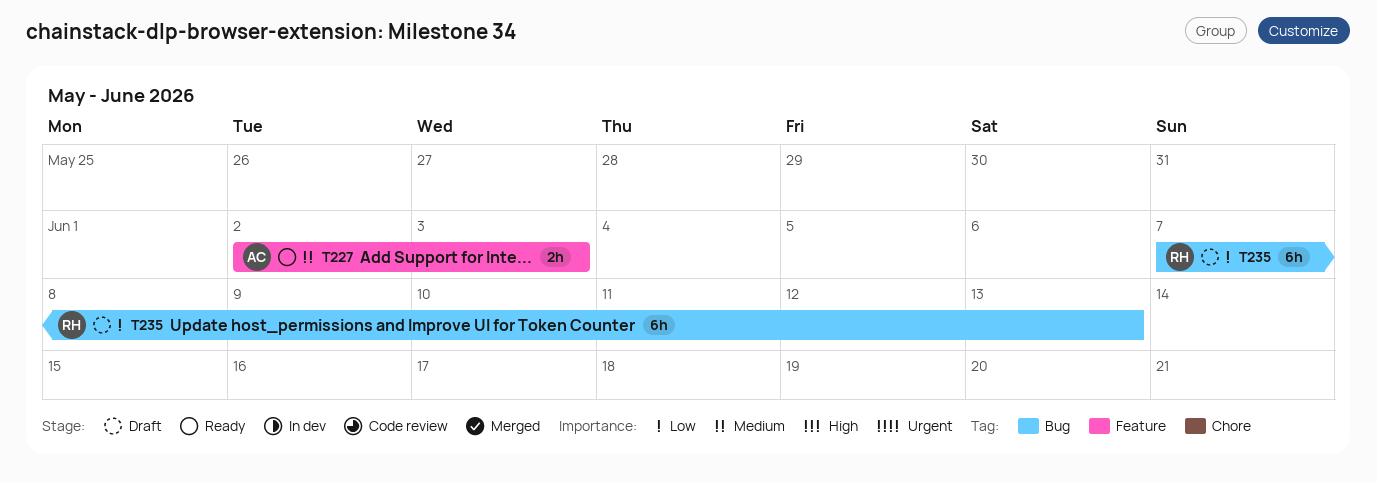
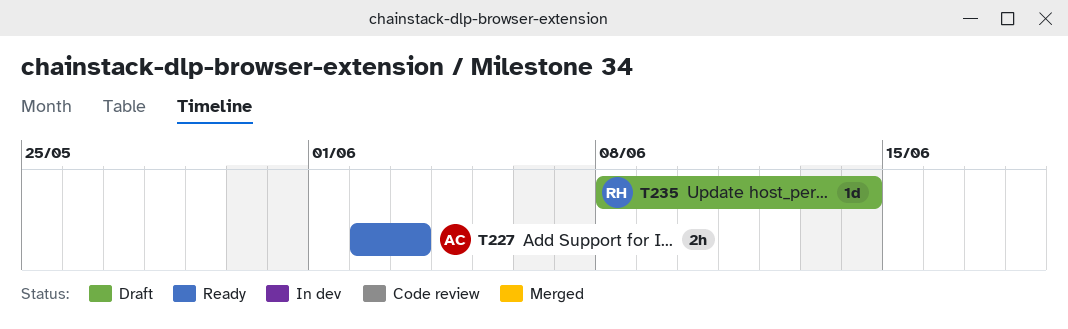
T235, estimate: 6h -> 1d
T235, start: Jun 7 -> Jun 8
T235, due: Jun 13 -> Jun 14

